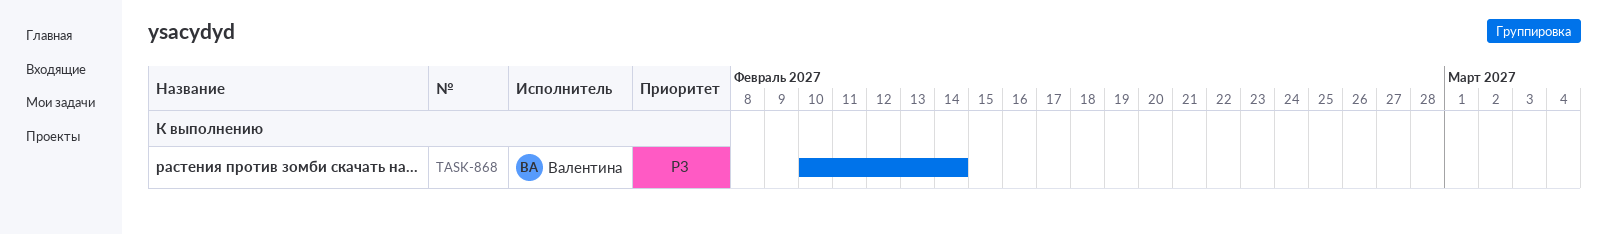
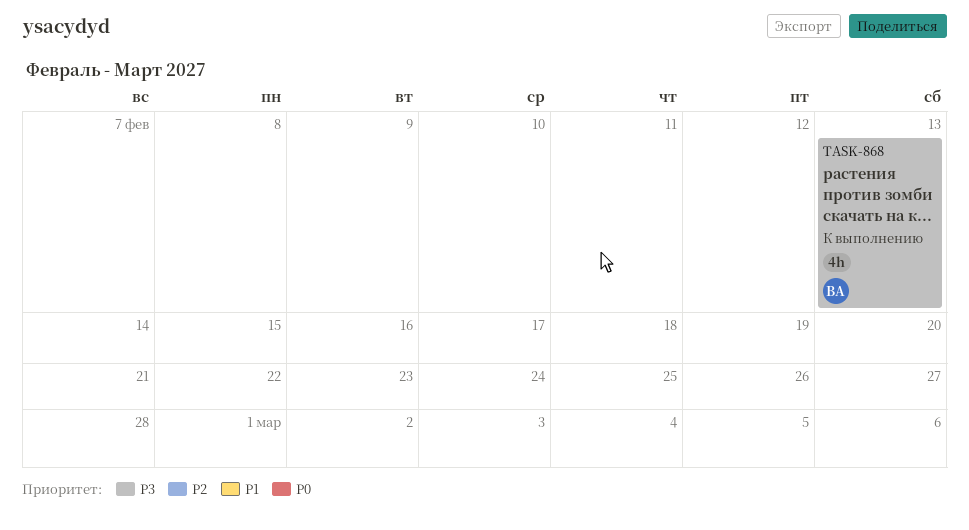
TASK-868, due: Feb 14 -> Feb 13

